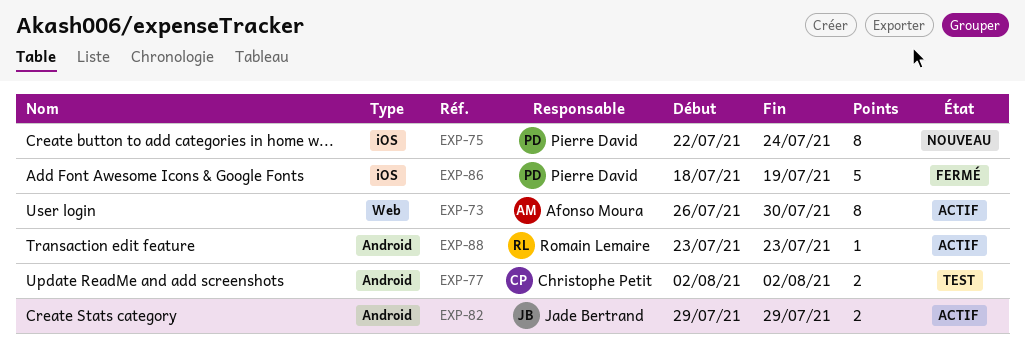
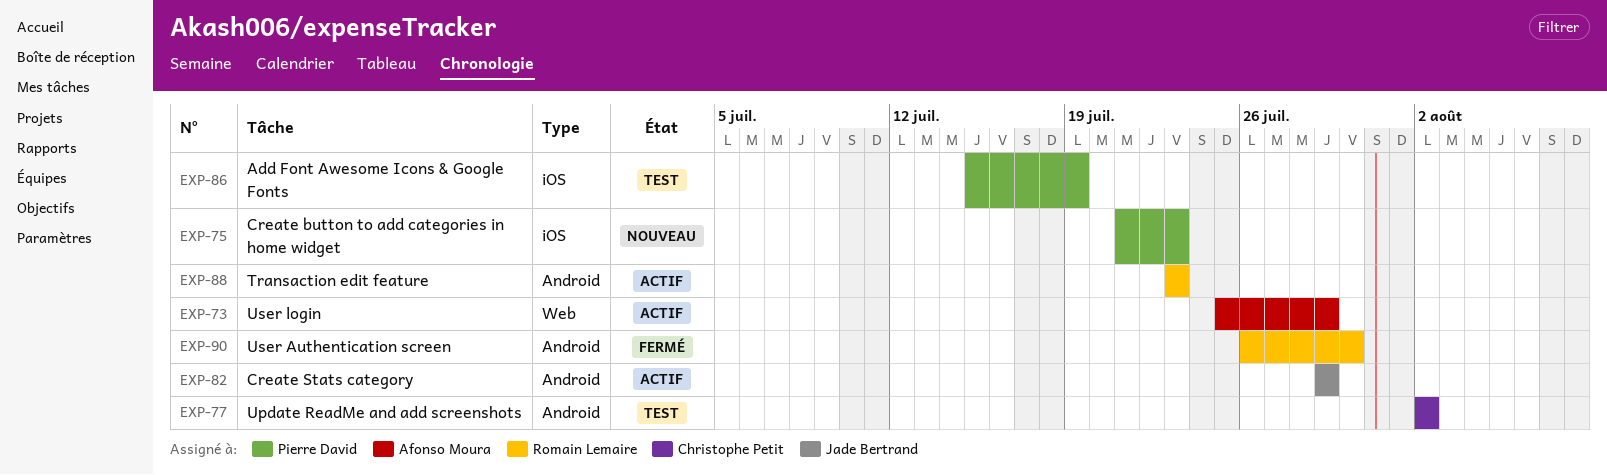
EXP-73, start: Jul 26 -> Jul 25
EXP-73, due: Jul 30 -> Jul 29
EXP-75, start: Jul 22 -> Jul 21
EXP-75, due: Jul 24 -> Jul 23
EXP-86, status: Fermé -> Test
EXP-86, start: Jul 18 -> Jul 15
EXP-90: none -> present

